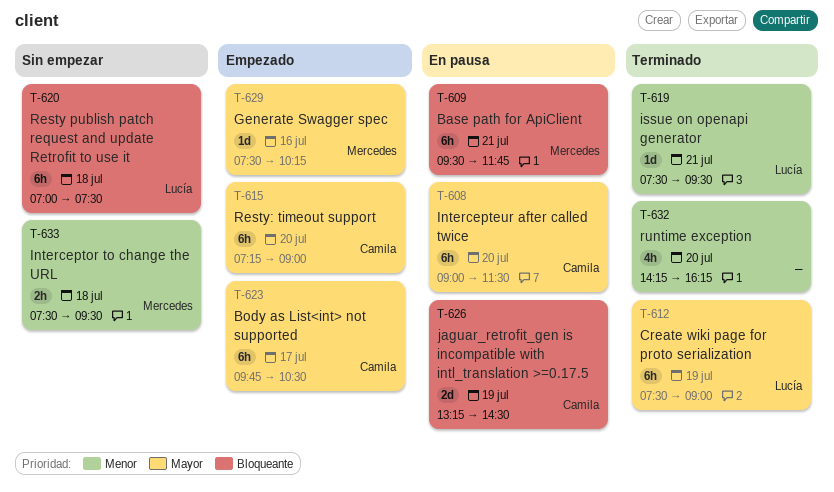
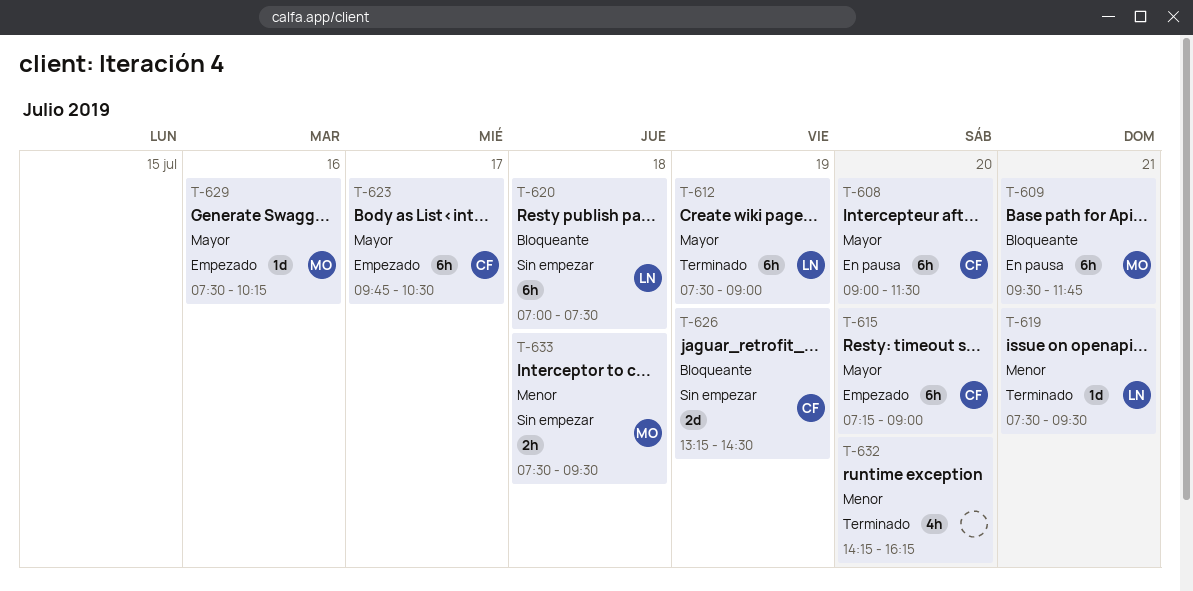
T-626, status: En pausa -> Sin empezar

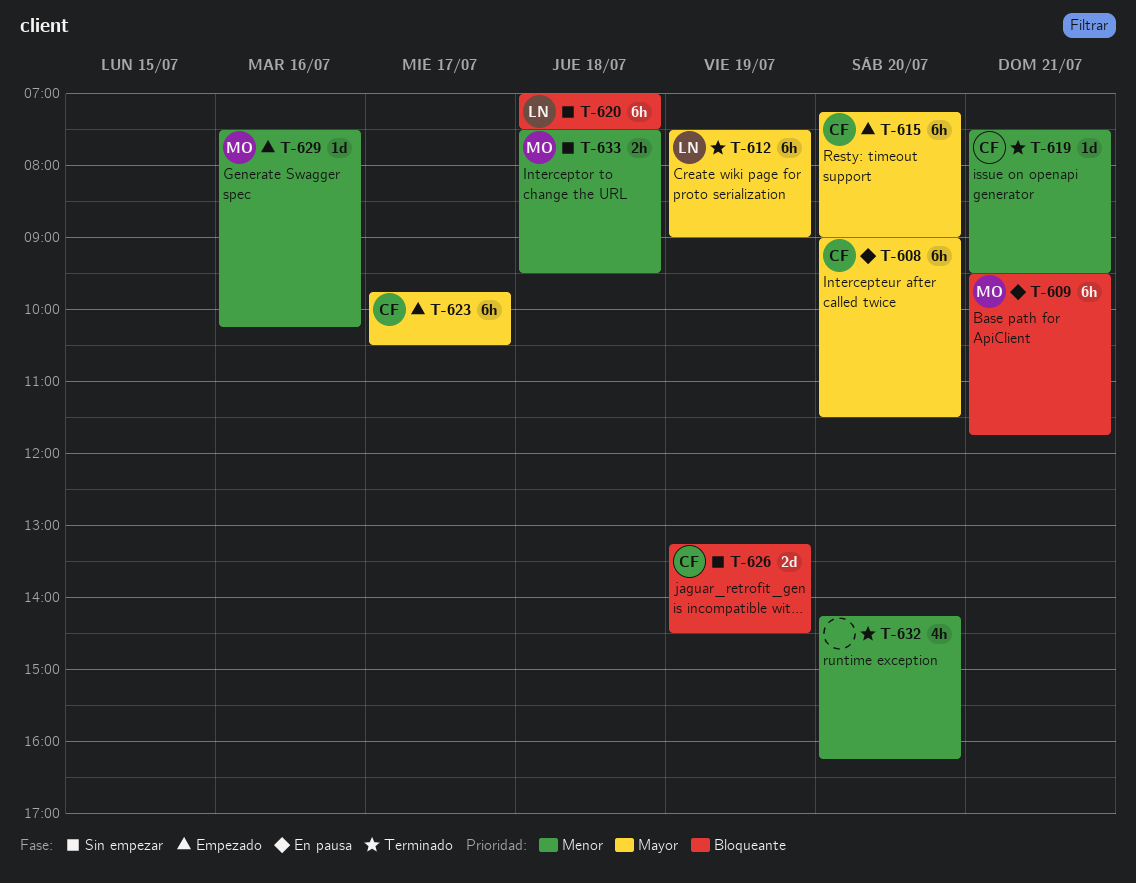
T-619, owner: LN -> CF
T-629, priority: Mayor -> Menor

